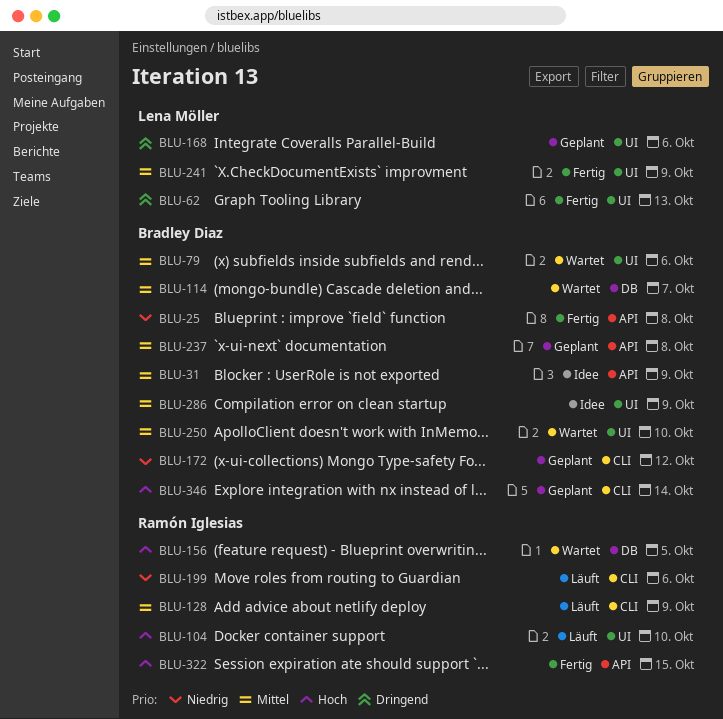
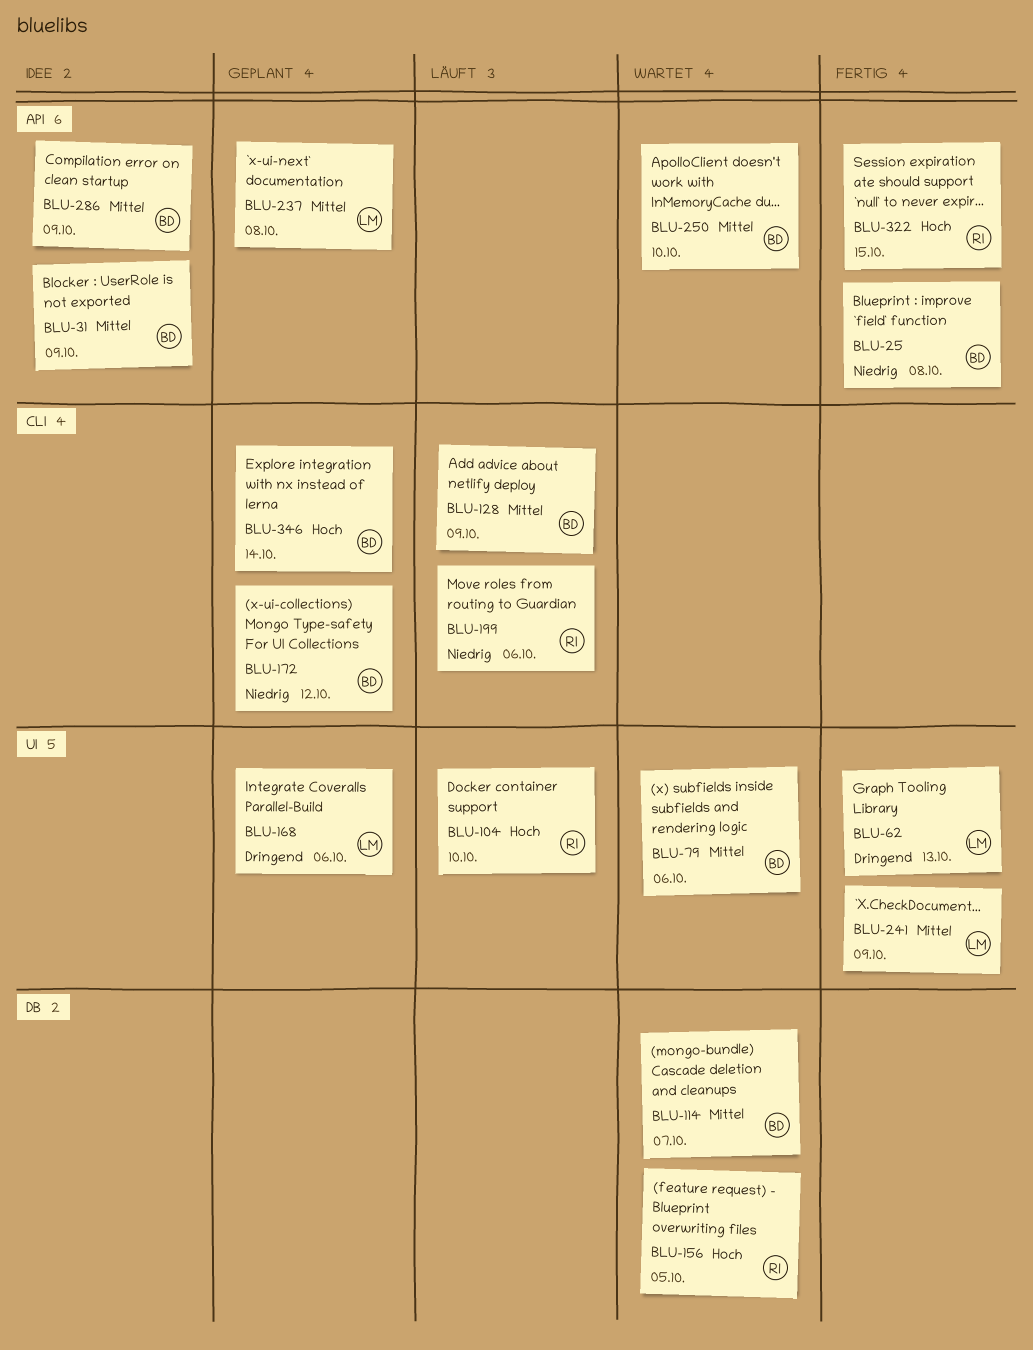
BLU-128, owner: Ramón Iglesias -> Bradley Diaz
BLU-237, owner: Bradley Diaz -> Lena Möller
BLU-250, label: UI -> API
BLU-286, label: UI -> API

